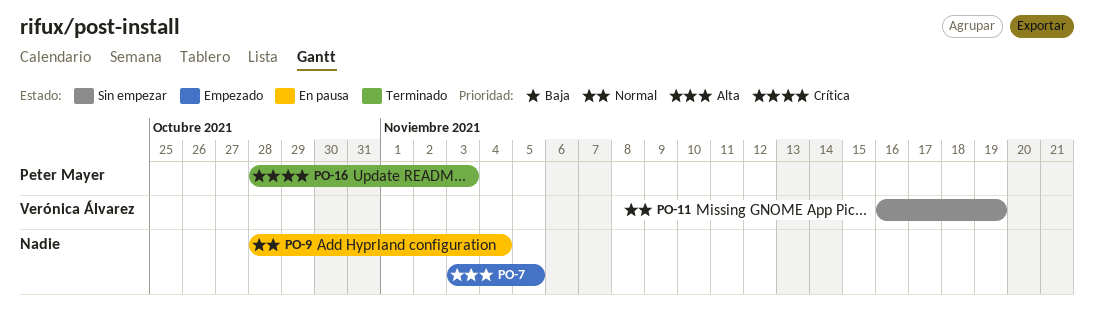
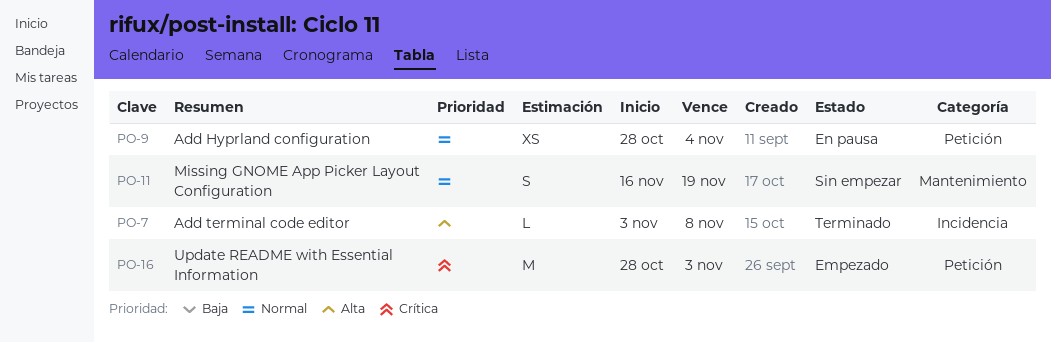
PO-7, status: Empezado -> Terminado
PO-7, due: Nov 5 -> Nov 8
PO-16, status: Terminado -> Empezado

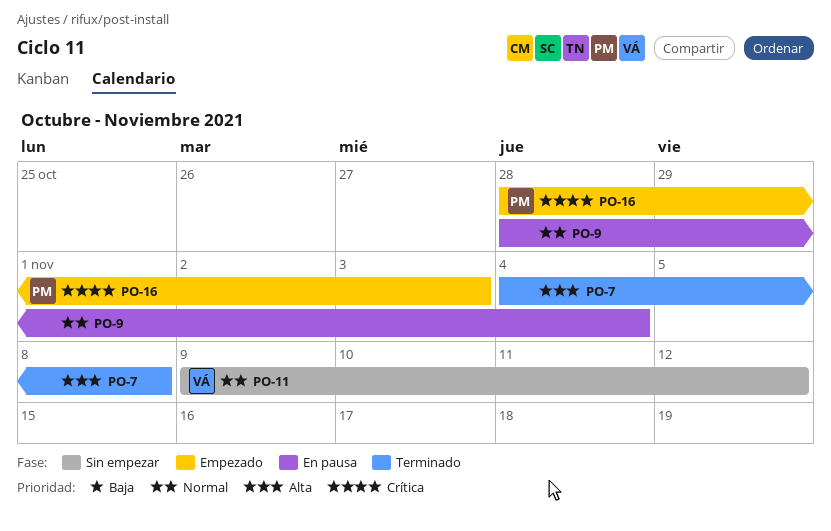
PO-7, start: Nov 3 -> Nov 4
PO-11, start: Nov 16 -> Nov 9
PO-11, due: Nov 19 -> Nov 12

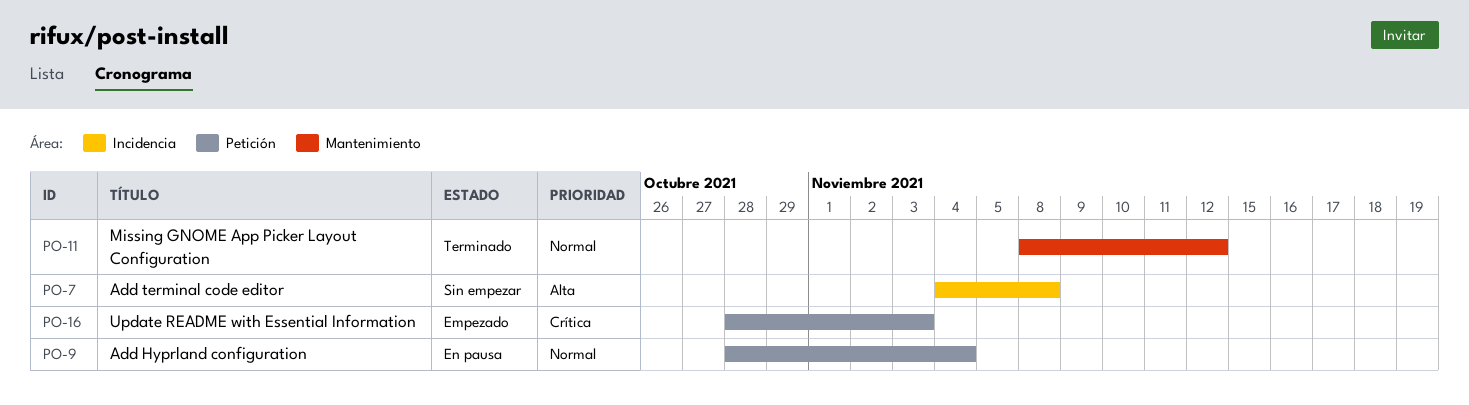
PO-7, status: Terminado -> Sin empezar
PO-11, status: Sin empezar -> Terminado
PO-11, start: Nov 9 -> Nov 8

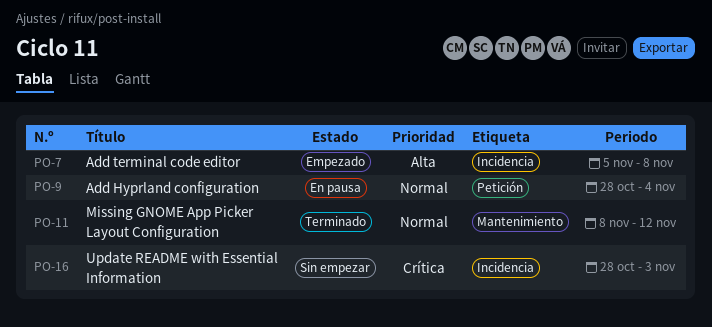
PO-7, status: Sin empezar -> Empezado
PO-7, start: Nov 4 -> Nov 5
PO-16, status: Empezado -> Sin empezar
PO-16, label: Petición -> Incidencia

